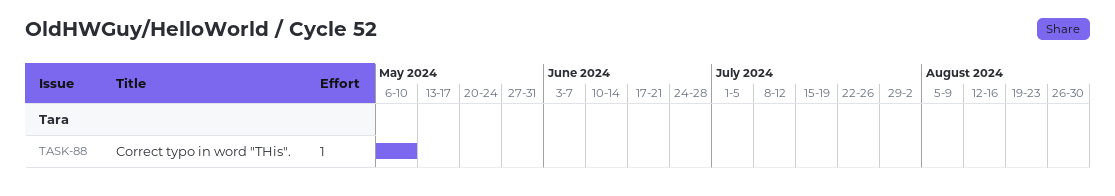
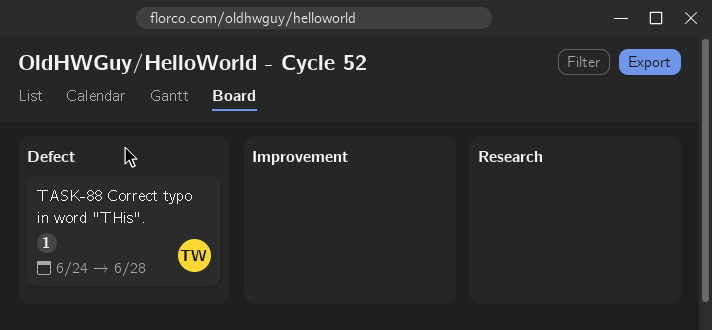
TASK-88, start: May 6 -> Jun 24
TASK-88, due: May 10 -> Jun 28

